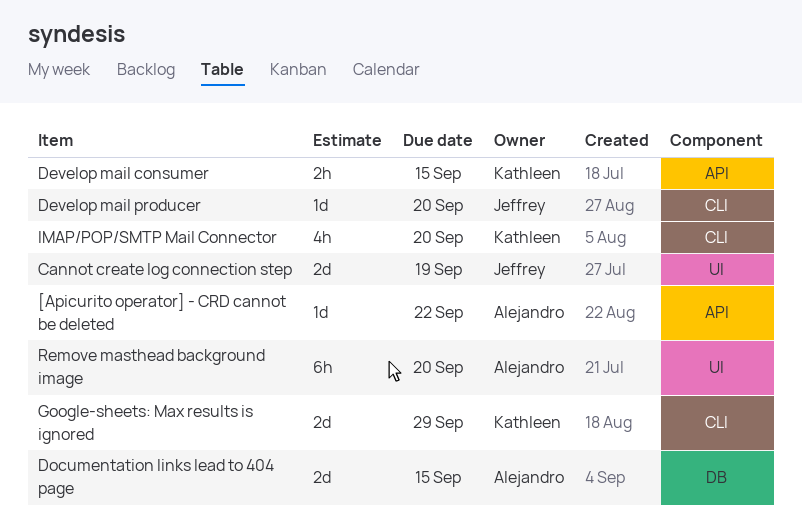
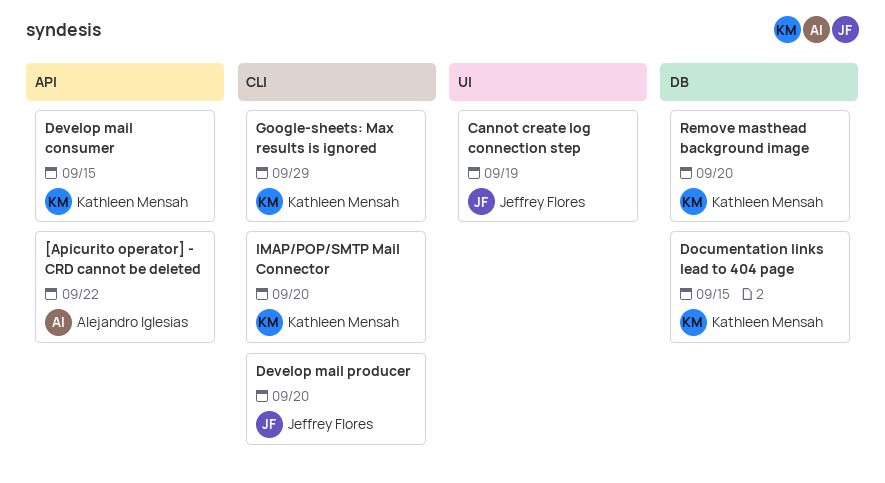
Documentation links lead to 404 page, owner: Alejandro Iglesias -> Kathleen Mensah
Remove masthead background image, owner: Alejandro Iglesias -> Kathleen Mensah
Remove masthead background image, label: UI -> DB

